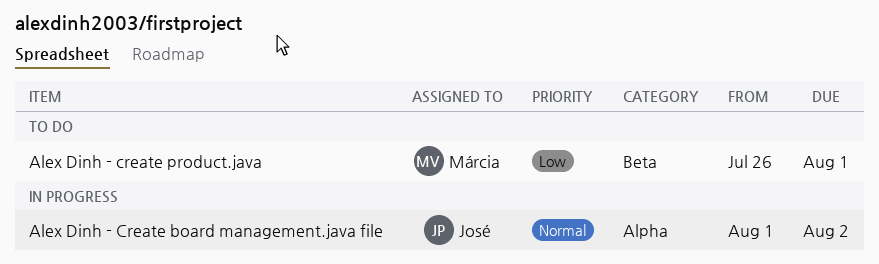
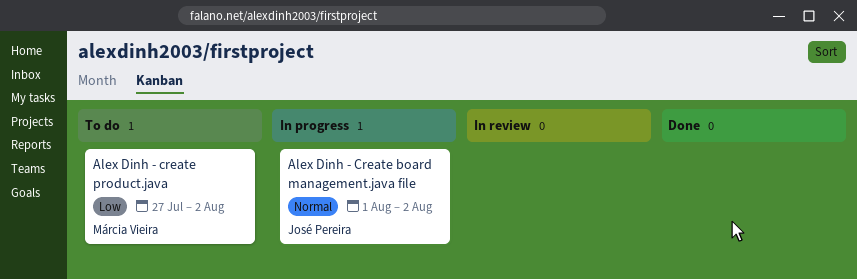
Alex Dinh - create product.java, start: Jul 26 -> Jul 27
Alex Dinh - create product.java, due: Aug 1 -> Aug 2

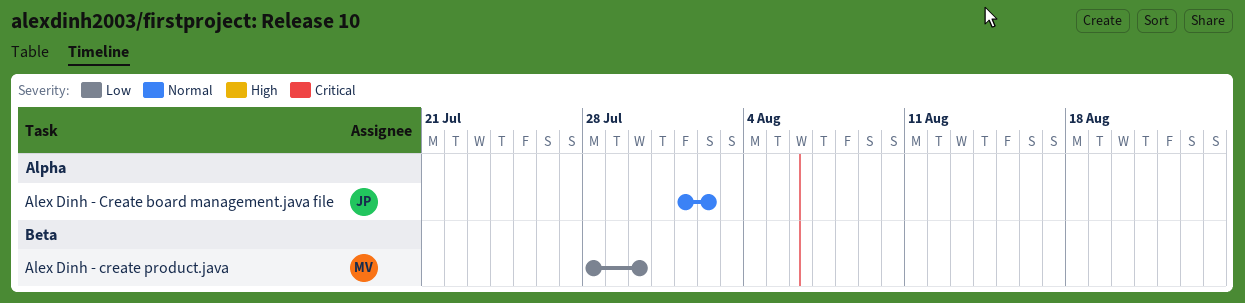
Alex Dinh - create product.java, start: Jul 27 -> Jul 28
Alex Dinh - create product.java, due: Aug 2 -> Jul 30

